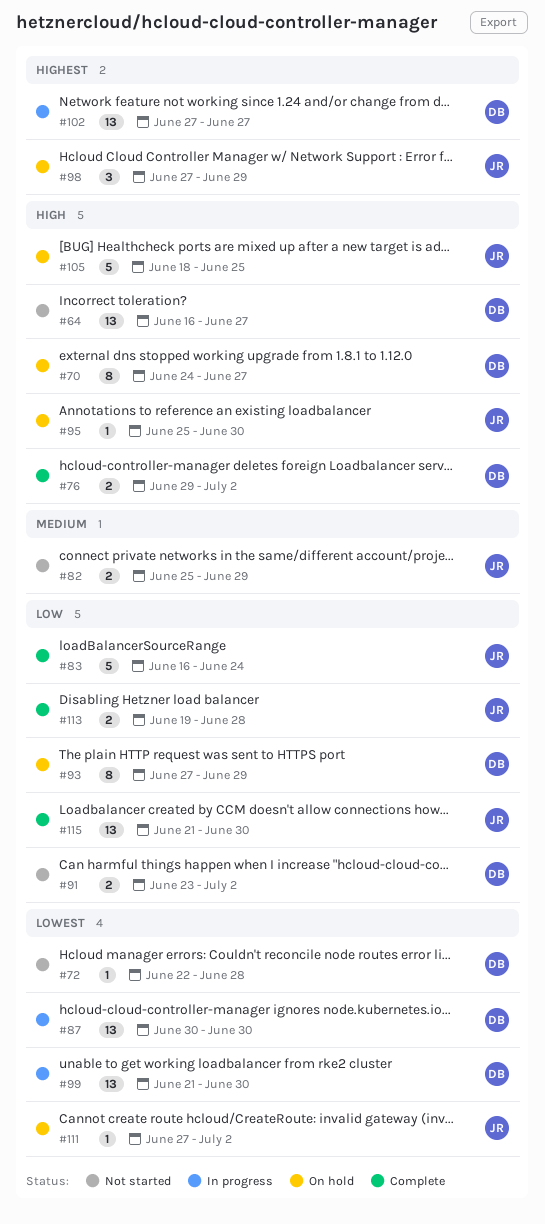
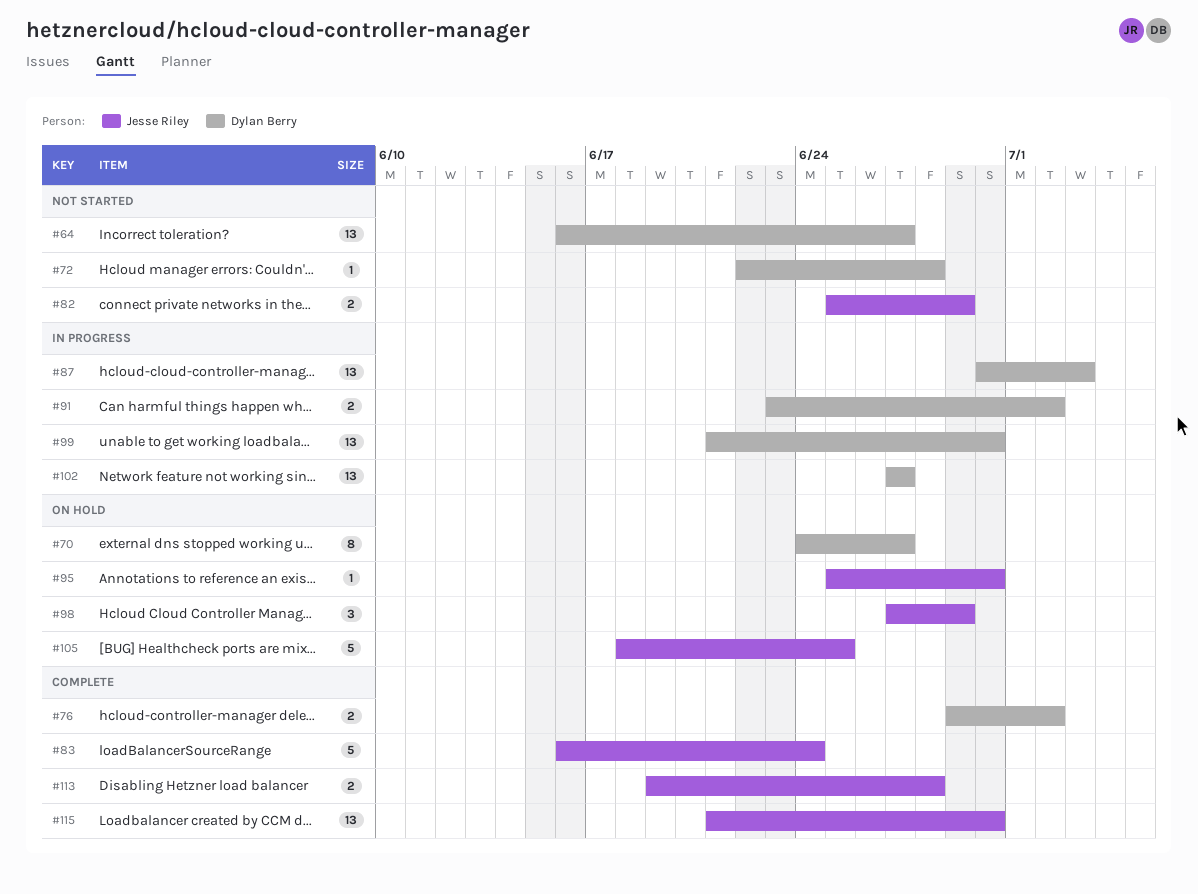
#87, due: Jun 30 -> Jul 3
#91, status: Not started -> In progress
#93: present -> none
#111: present -> none

